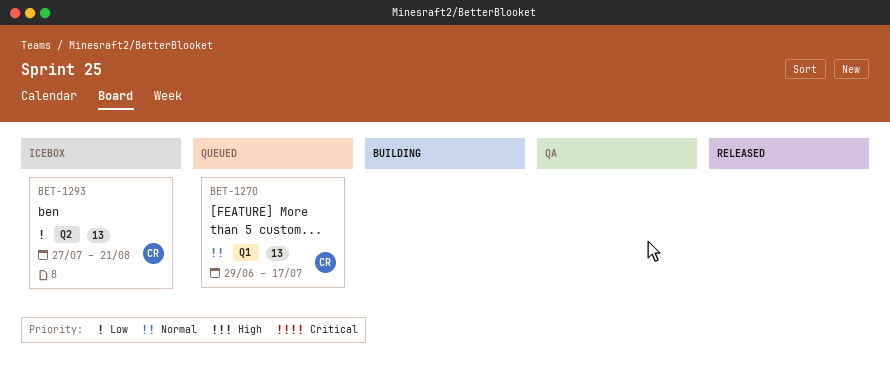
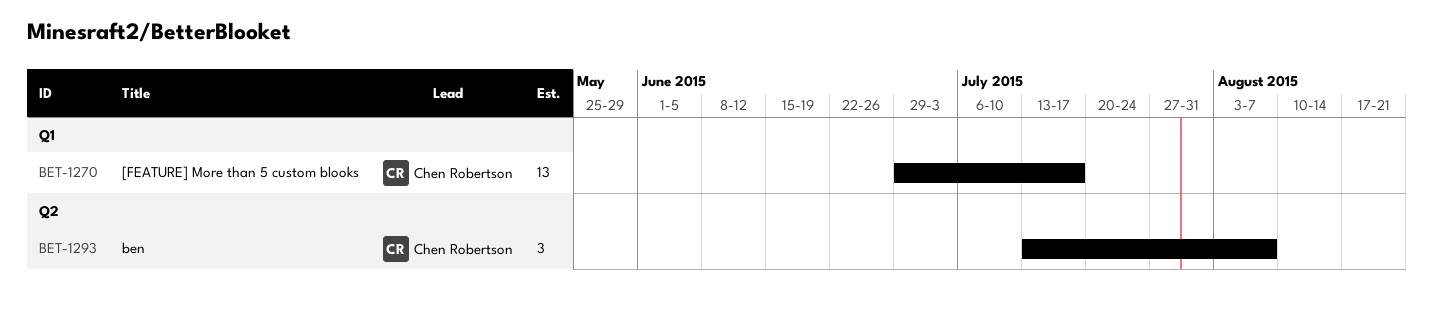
BET-1293, estimate: 13 -> 3
BET-1293, start: Jul 27 -> Jul 13
BET-1293, due: Aug 21 -> Aug 7

